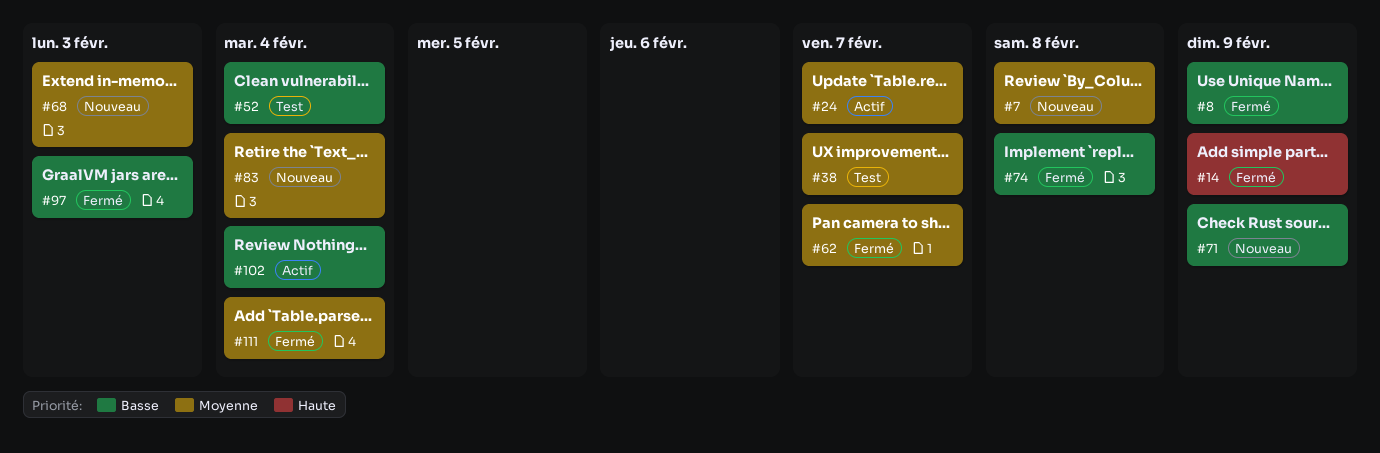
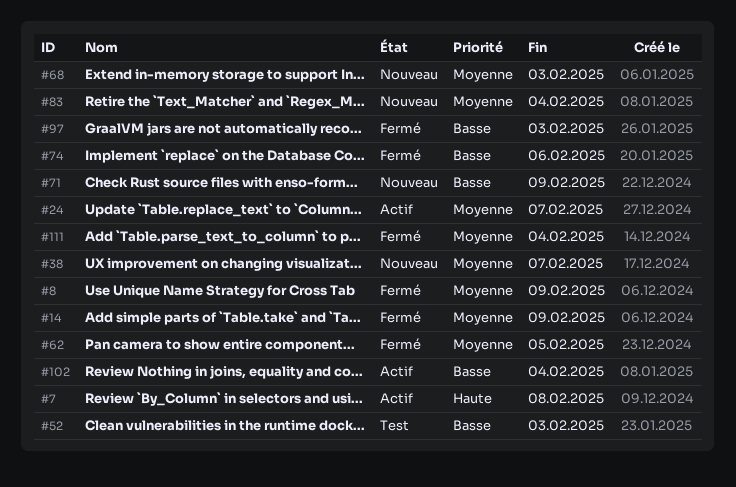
#7, status: Nouveau -> Actif
#7, priority: Moyenne -> Haute
#8, priority: Basse -> Moyenne
#14, priority: Haute -> Moyenne
#38, status: Test -> Nouveau
#52, due: Feb 4 -> Feb 3
#62, due: Feb 7 -> Feb 5
#74, due: Feb 8 -> Feb 6

